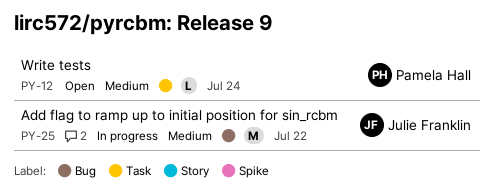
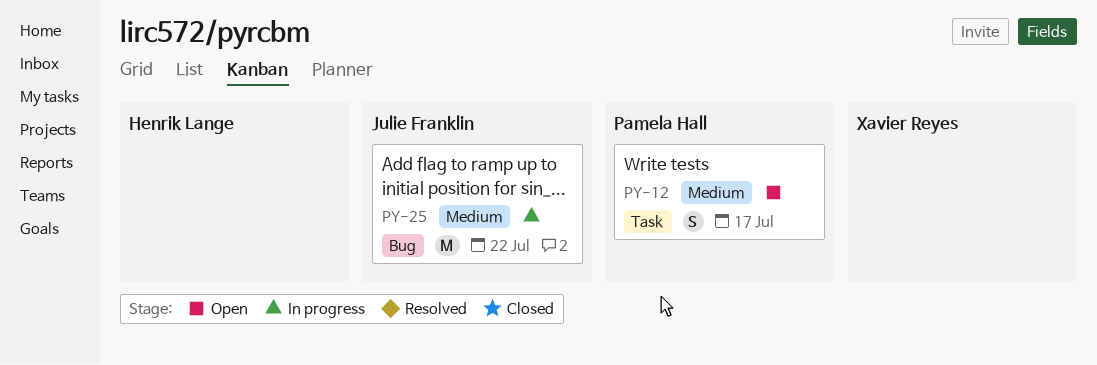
PY-12, estimate: L -> S
PY-12, due: Jul 24 -> Jul 17

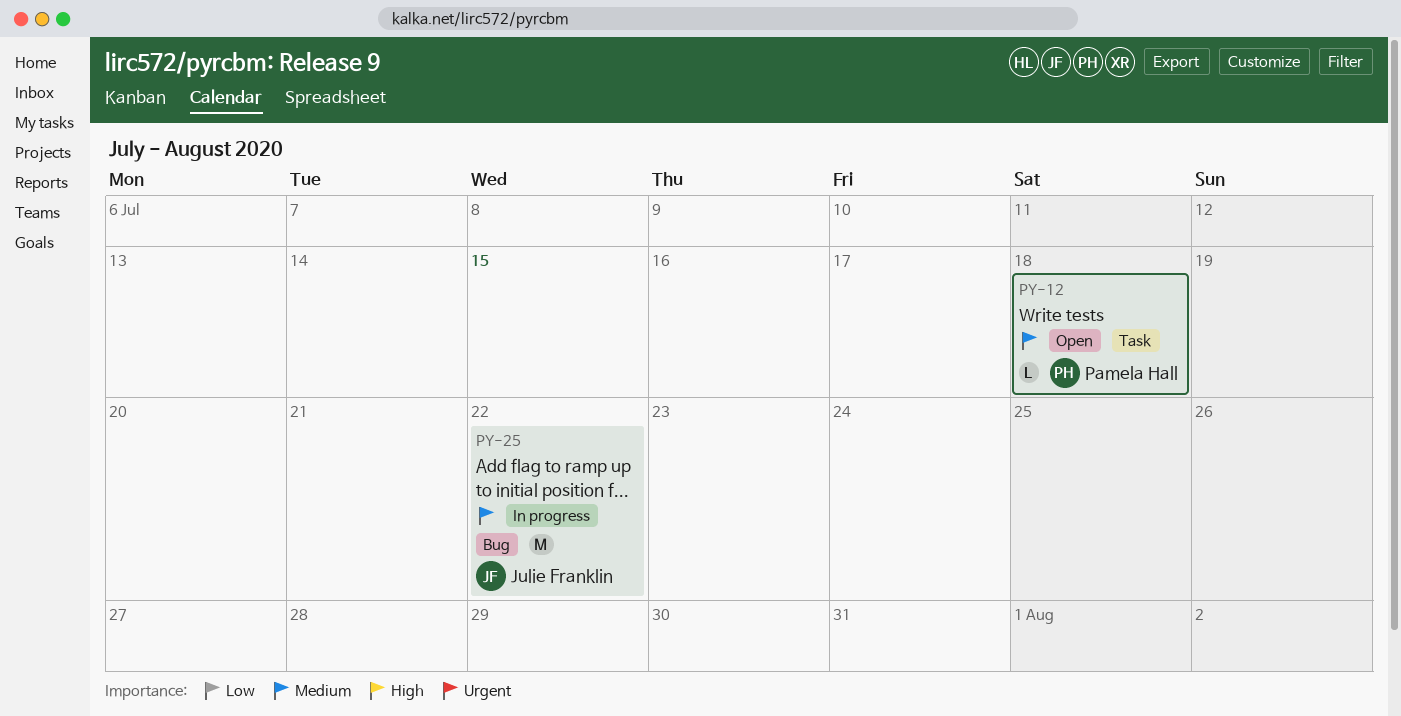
PY-12, estimate: S -> L
PY-12, due: Jul 17 -> Jul 18

